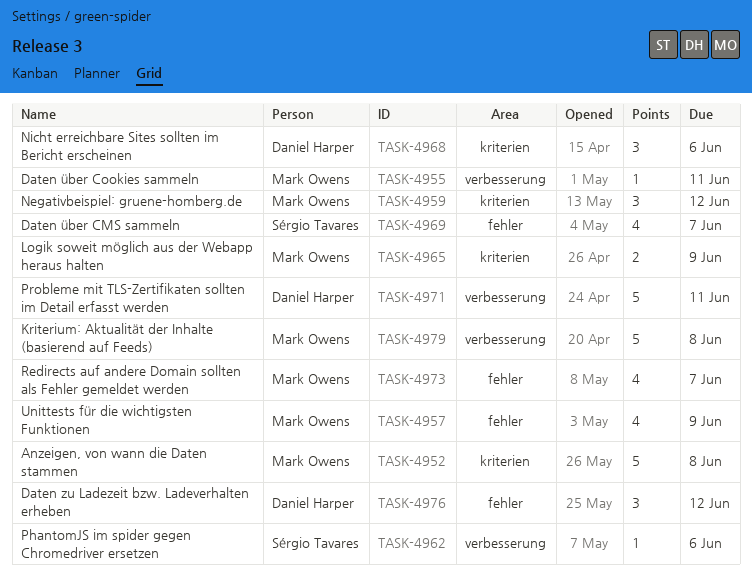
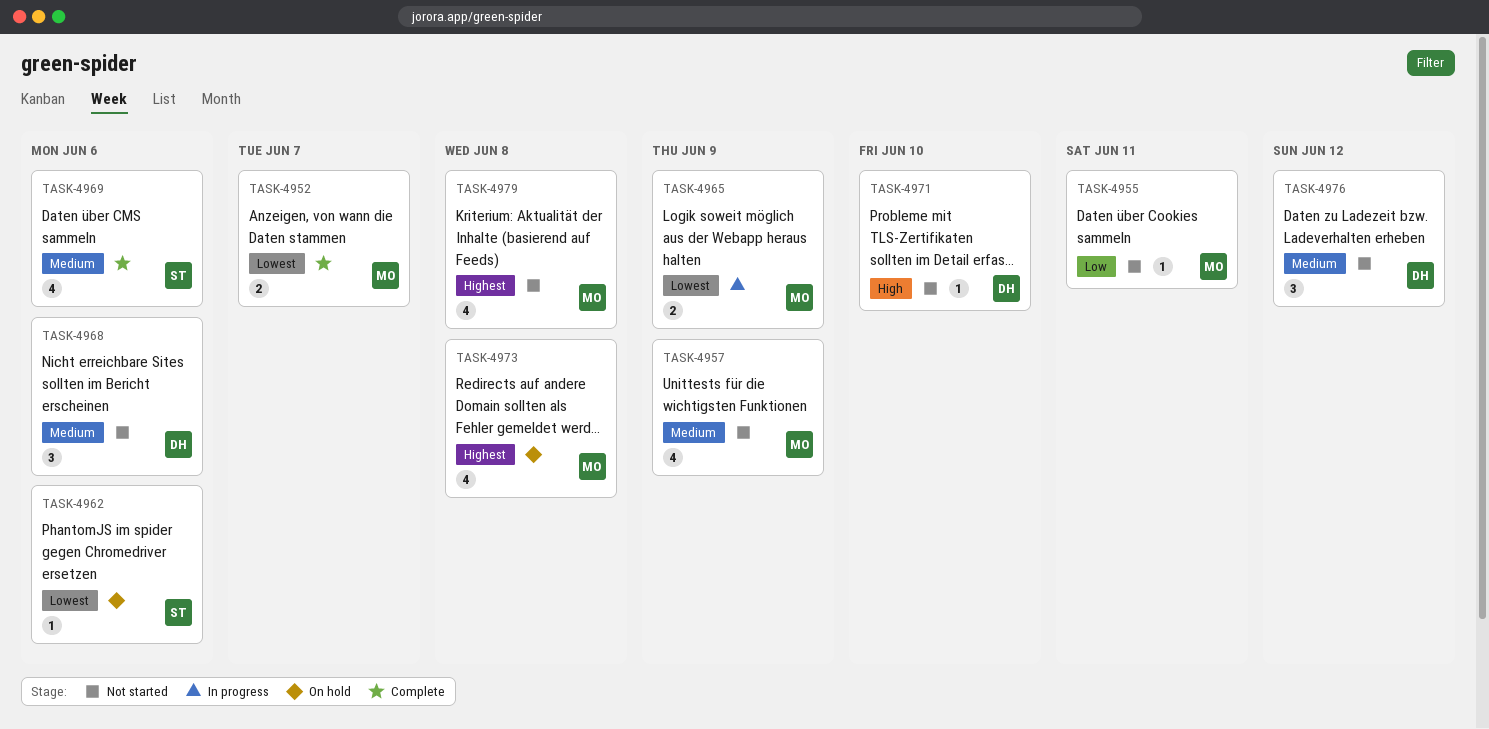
TASK-4952, estimate: 5 -> 2
TASK-4952, due: Jun 8 -> Jun 7
TASK-4959: present -> none
TASK-4969, due: Jun 7 -> Jun 6
TASK-4971, estimate: 5 -> 1
TASK-4971, due: Jun 11 -> Jun 10
TASK-4973, due: Jun 7 -> Jun 8
TASK-4979, estimate: 5 -> 4

